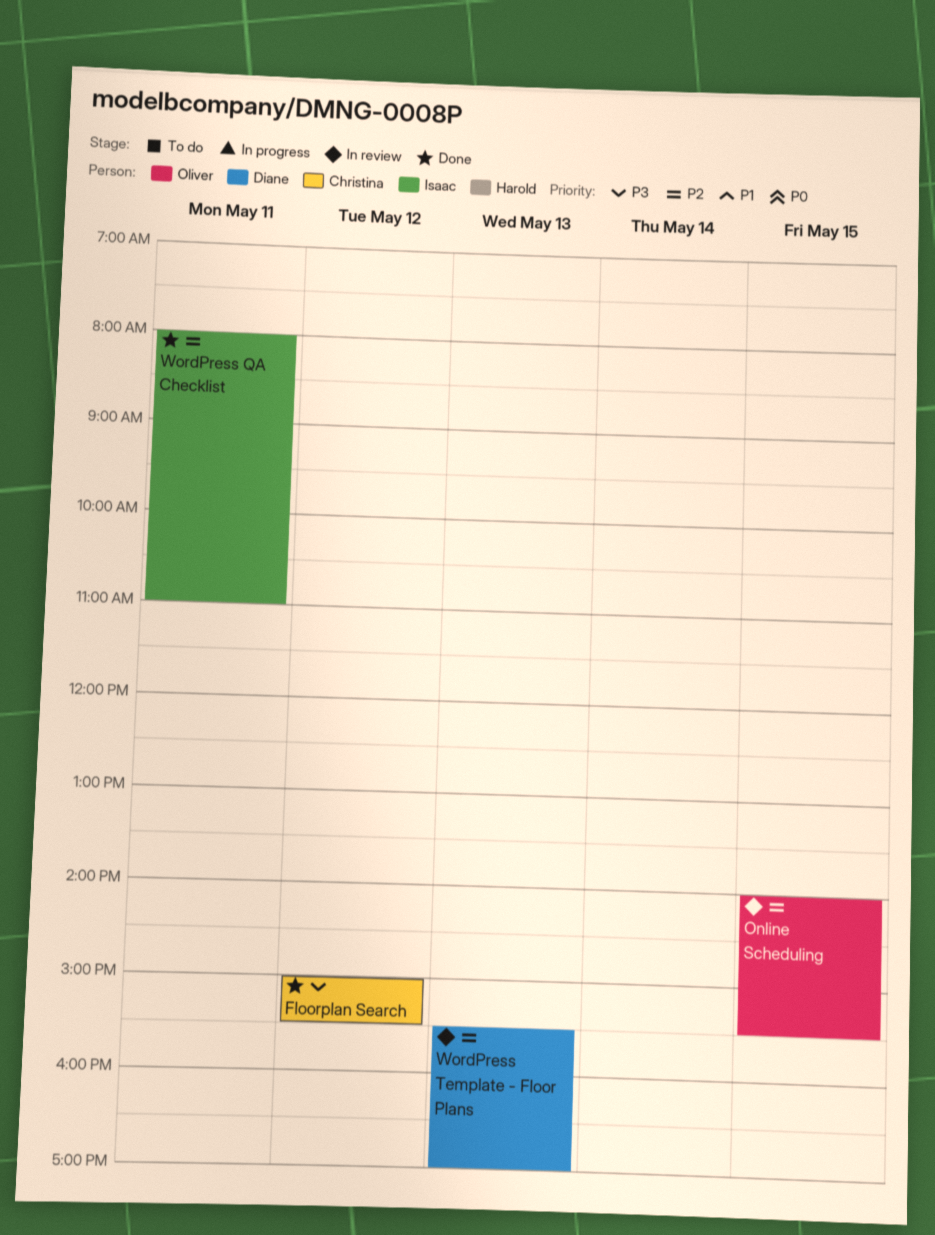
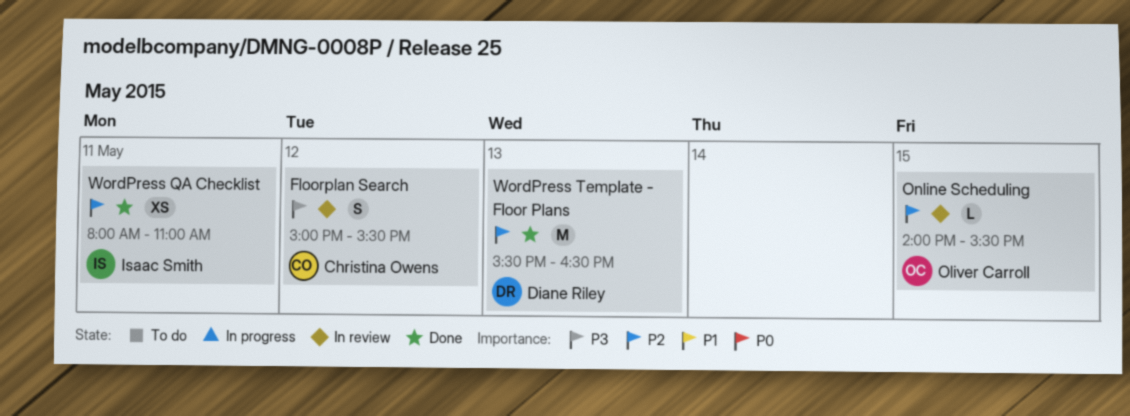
Floorplan Search, status: Done -> In review
WordPress Template - Floor Plans, status: In review -> Done
WordPress Template - Floor Plans, ends: 17:00 -> 16:30

